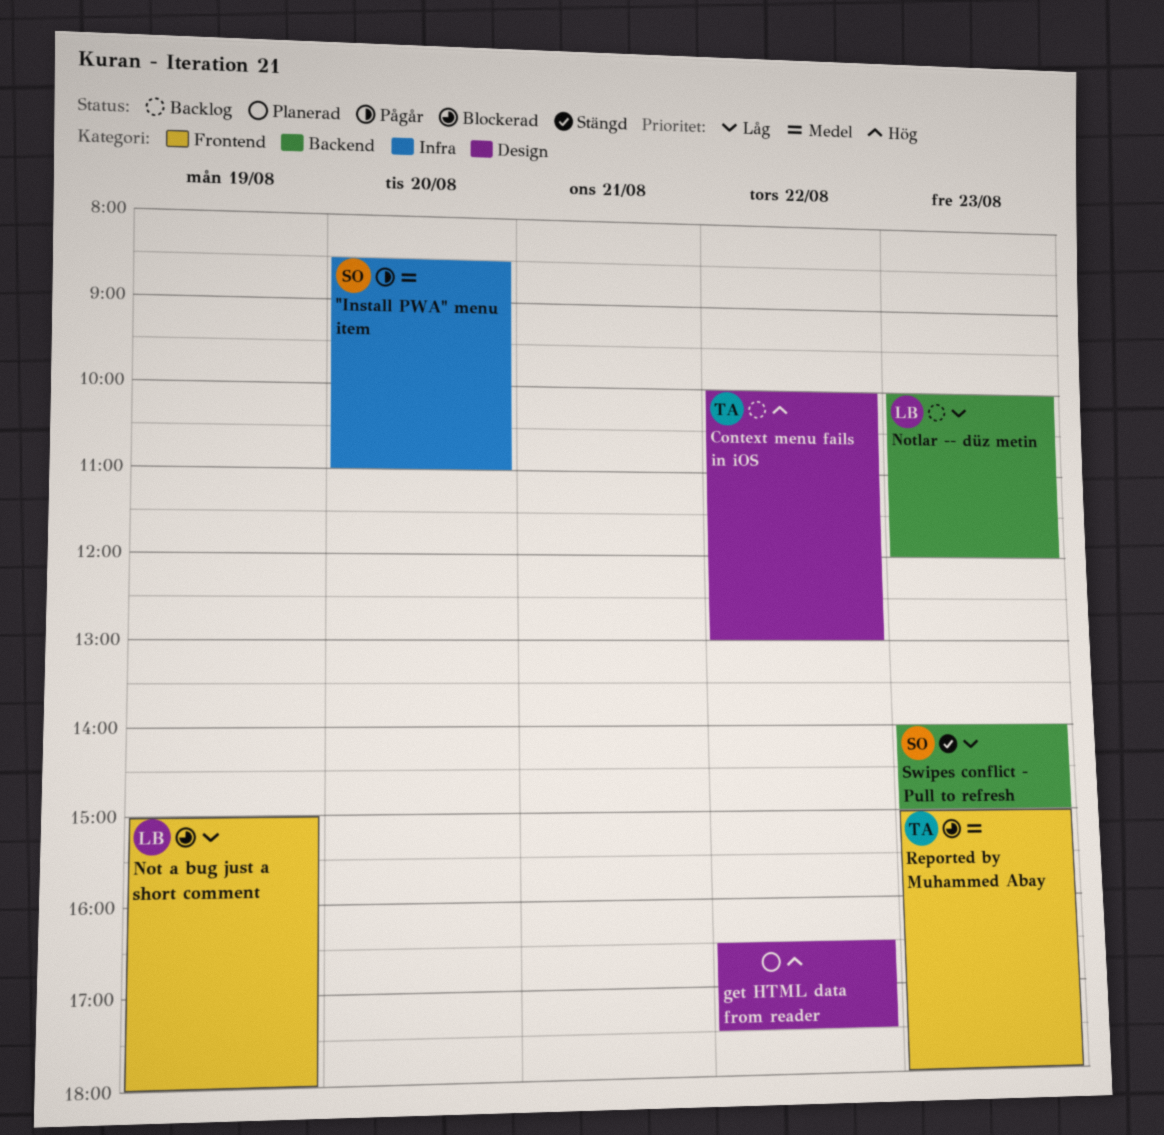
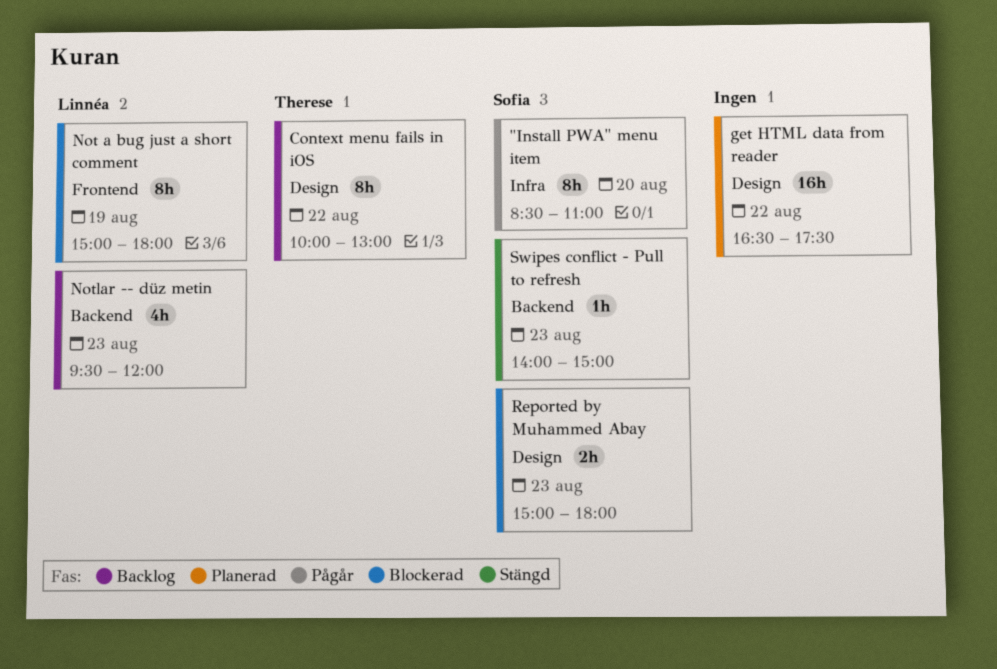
Notlar -- düz metin, begins: 10:00 -> 09:30
Reported by Muhammed Abay, owner: Therese -> Sofia
Reported by Muhammed Abay, label: Frontend -> Design

